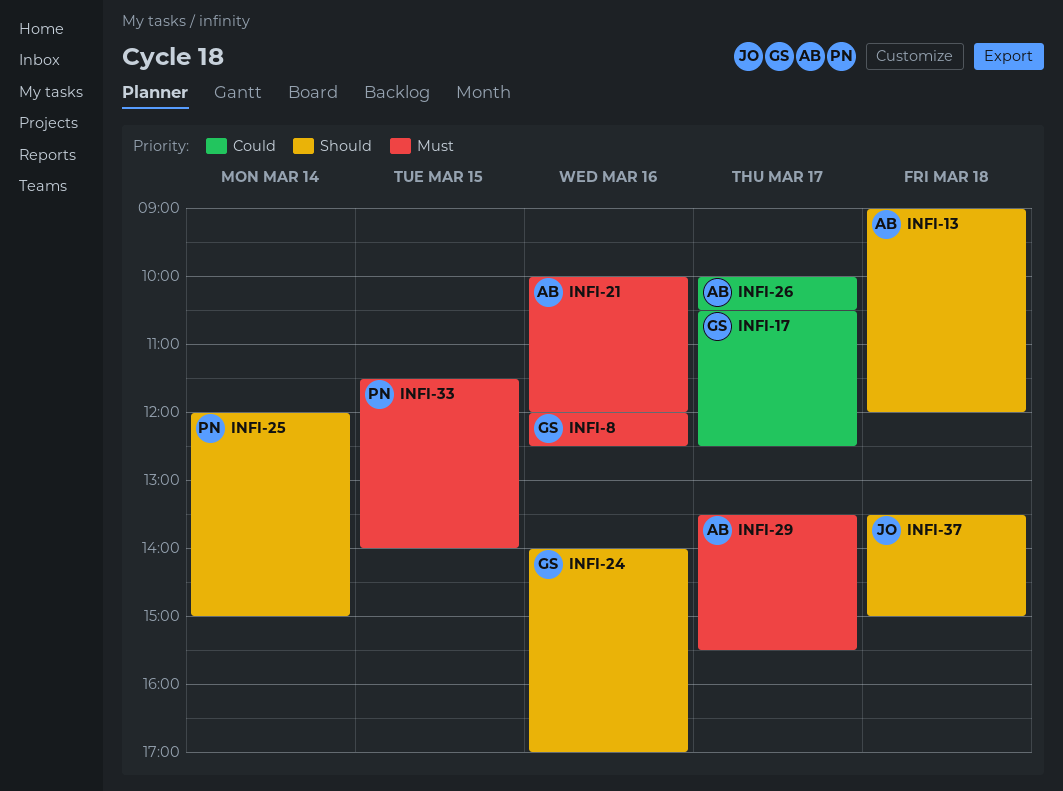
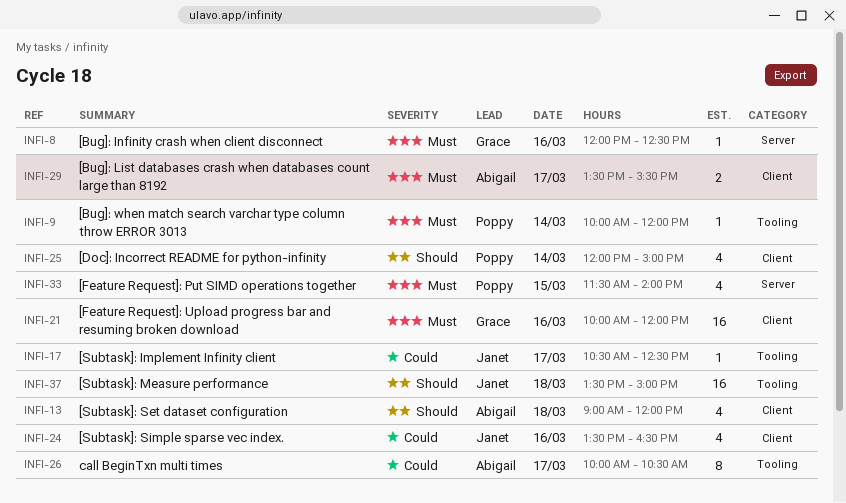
INFI-9: none -> present
INFI-17, owner: Grace -> Janet
INFI-21, owner: Abigail -> Grace
INFI-24, owner: Grace -> Janet
INFI-24, priority: Should -> Could
INFI-24, begins: 14:00 -> 13:30
INFI-24, ends: 17:00 -> 16:30

